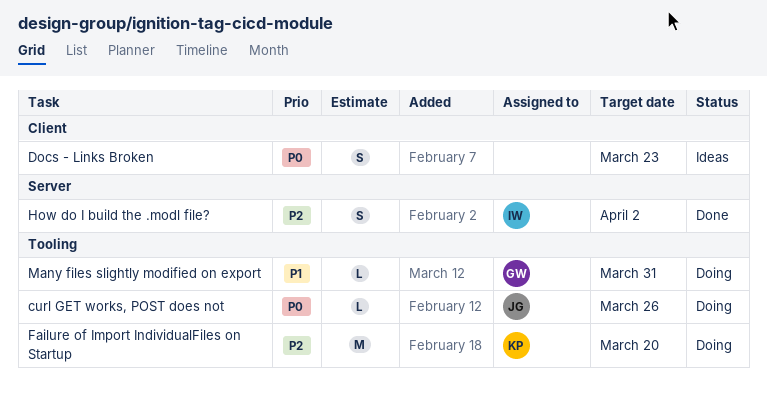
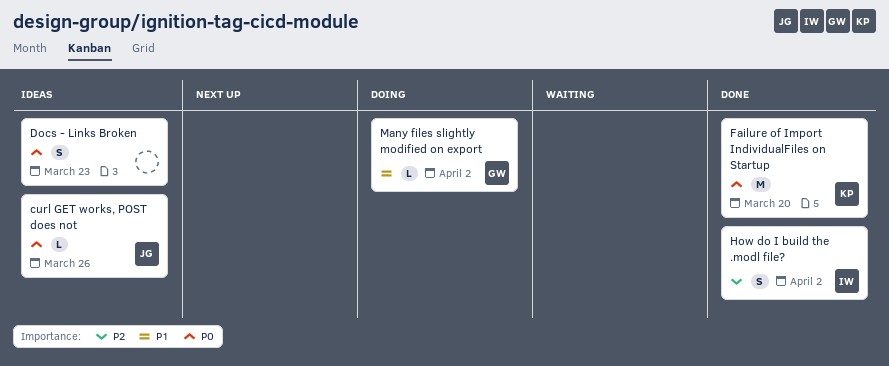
curl GET works, POST does not, status: Doing -> Ideas
Failure of Import IndividualFiles on Startup, status: Doing -> Done
Failure of Import IndividualFiles on Startup, priority: P2 -> P0
Many files slightly modified on export, due: Mar 31 -> Apr 2

